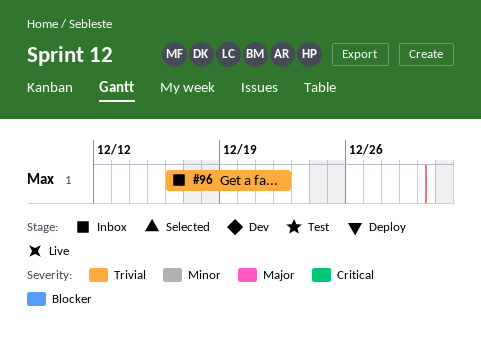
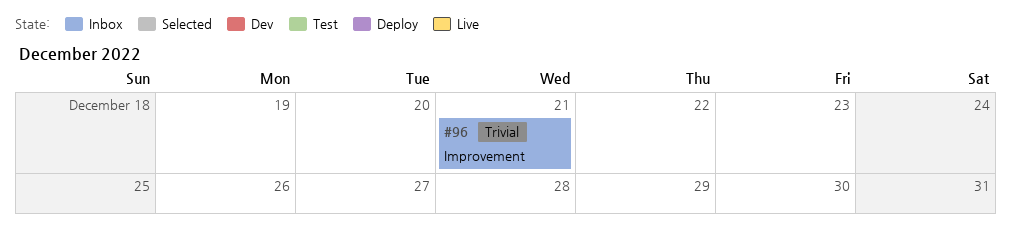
#96, due: Dec 22 -> Dec 21

